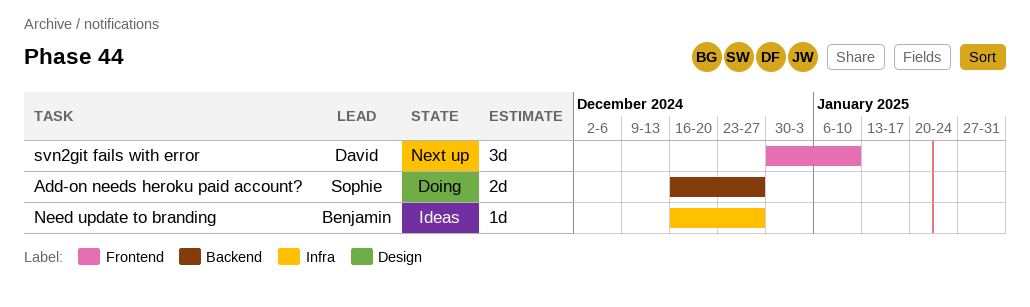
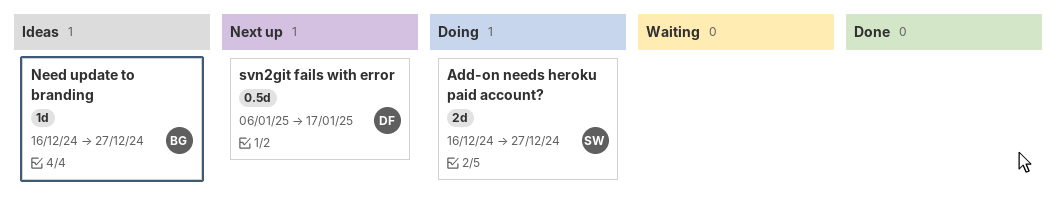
svn2git fails with error, estimate: 3d -> 0.5d
svn2git fails with error, start: Dec 30 -> Jan 6
svn2git fails with error, due: Jan 10 -> Jan 17

